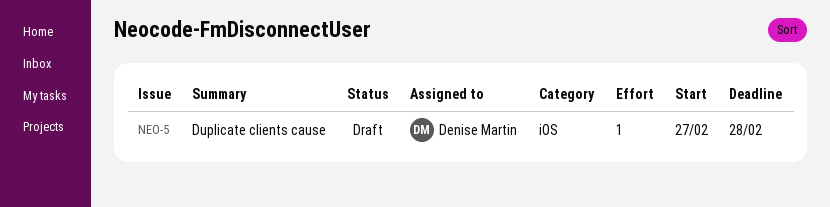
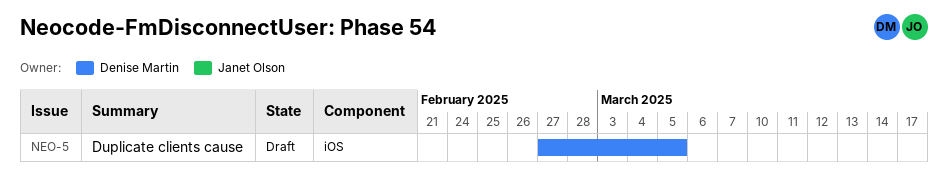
NEO-5, due: Feb 28 -> Mar 5

